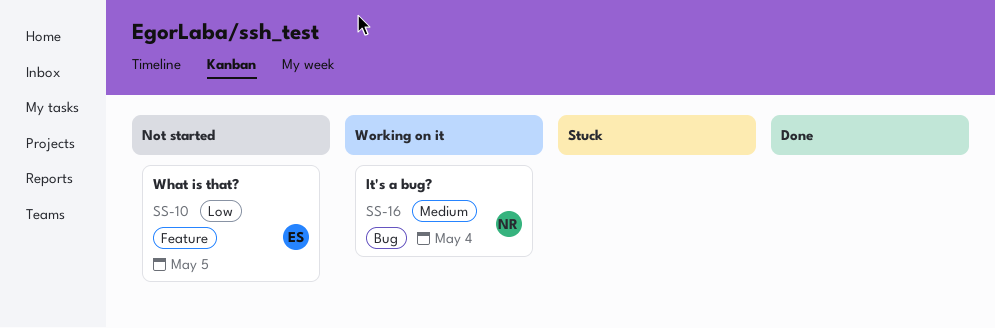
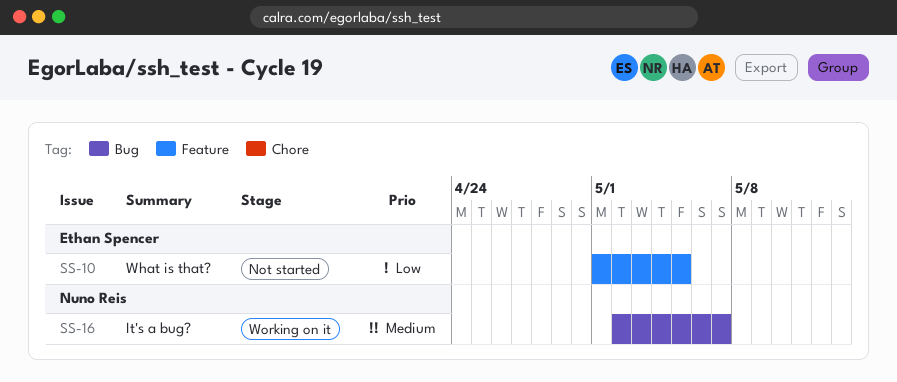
SS-16, due: May 4 -> May 7

